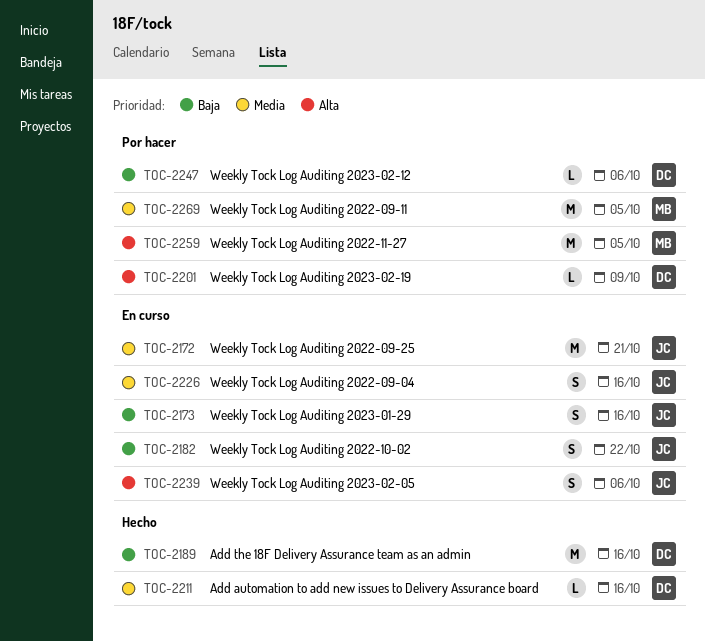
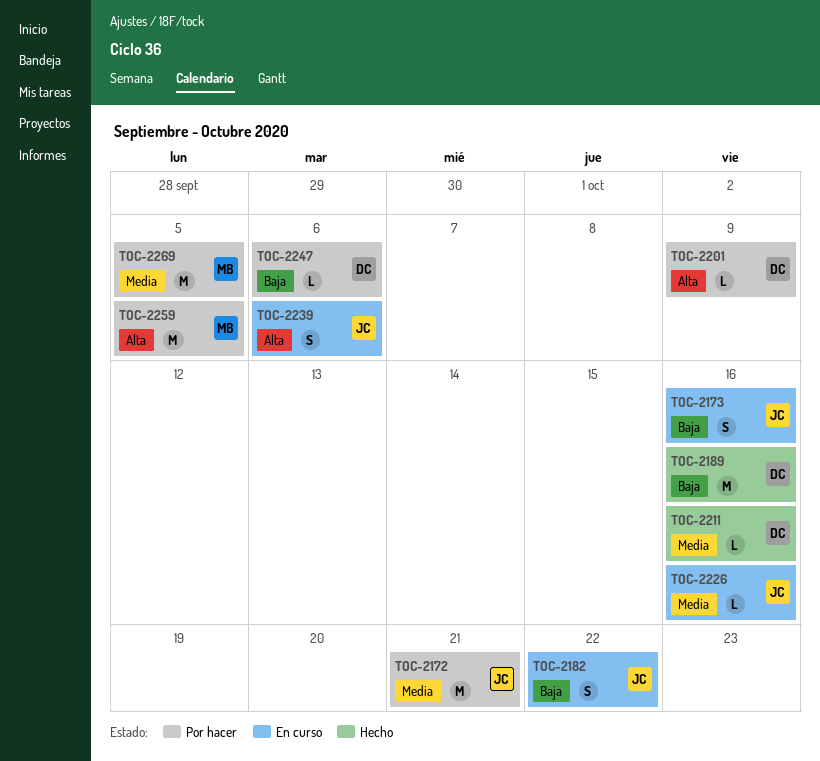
TOC-2172, status: En curso -> Por hacer
TOC-2226, estimate: S -> L

